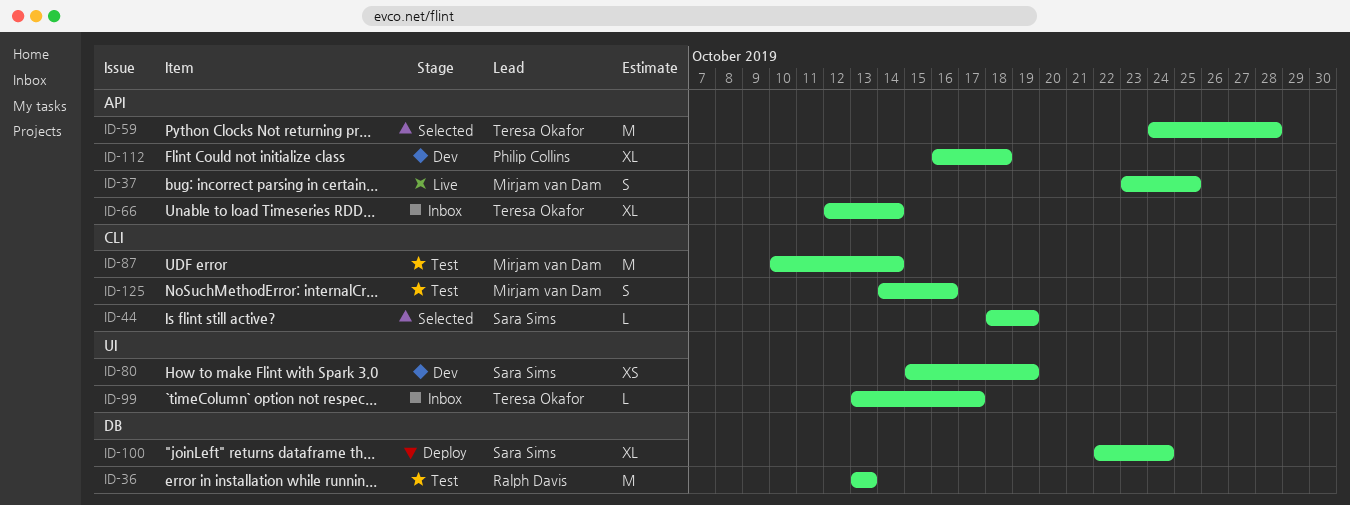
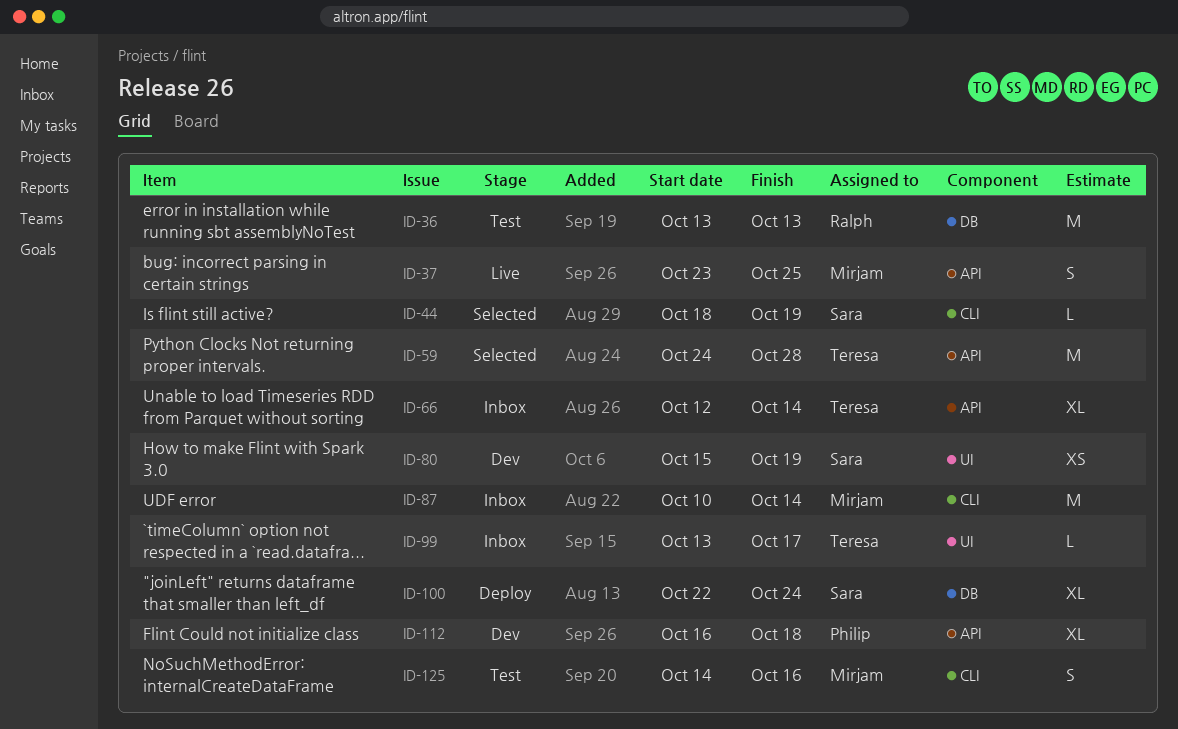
ID-87, status: Test -> Inbox

